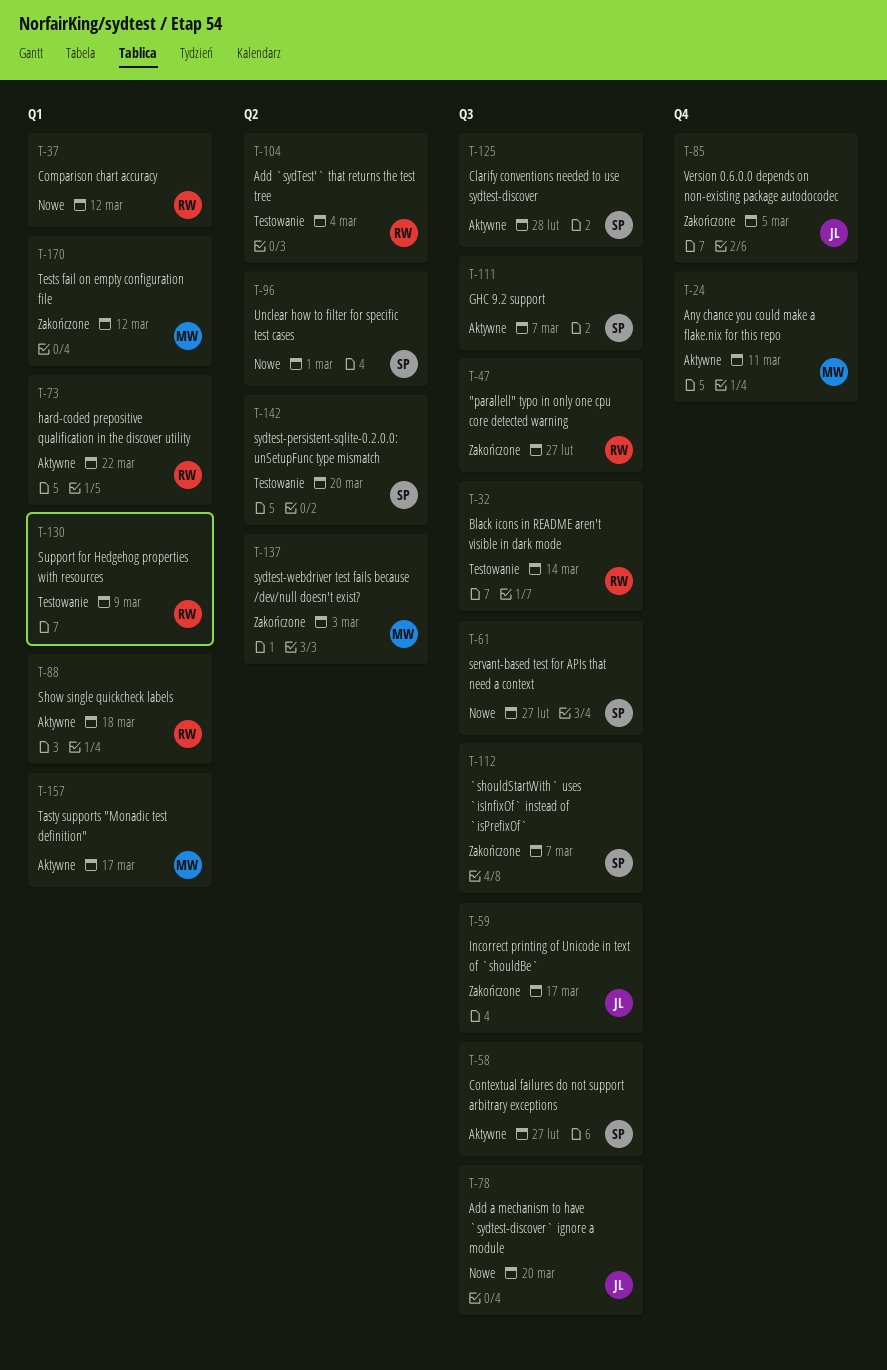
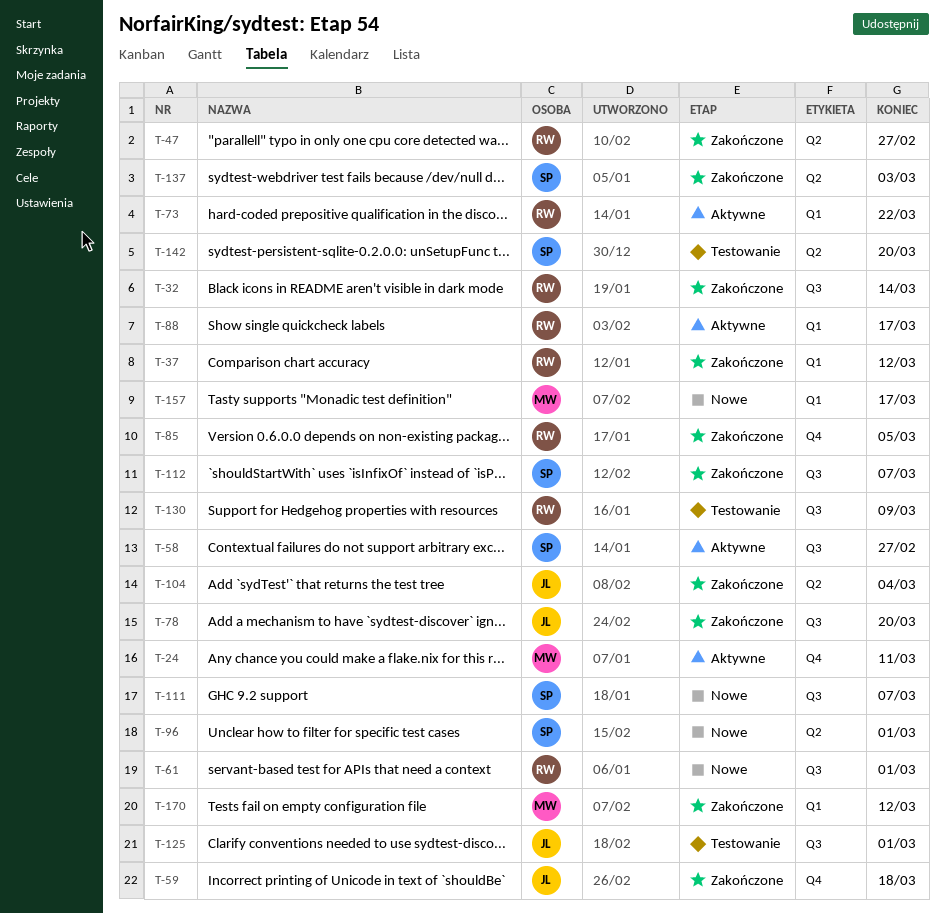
T-32, status: Testowanie -> Zakończone
T-37, status: Nowe -> Zakończone
T-47, label: Q3 -> Q2
T-59, label: Q3 -> Q4
T-59, due: Mar 17 -> Mar 18
T-61, owner: SP -> RW
T-61, due: Feb 27 -> Mar 1
T-78, status: Nowe -> Zakończone
T-85, owner: JL -> RW
T-88, due: Mar 18 -> Mar 17
T-104, status: Testowanie -> Zakończone
T-104, owner: RW -> JL
T-111, status: Aktywne -> Nowe
T-125, status: Aktywne -> Testowanie
T-125, owner: SP -> JL
T-125, due: Feb 28 -> Mar 1
T-130, label: Q1 -> Q3
T-137, owner: MW -> SP
T-157, status: Aktywne -> Nowe

